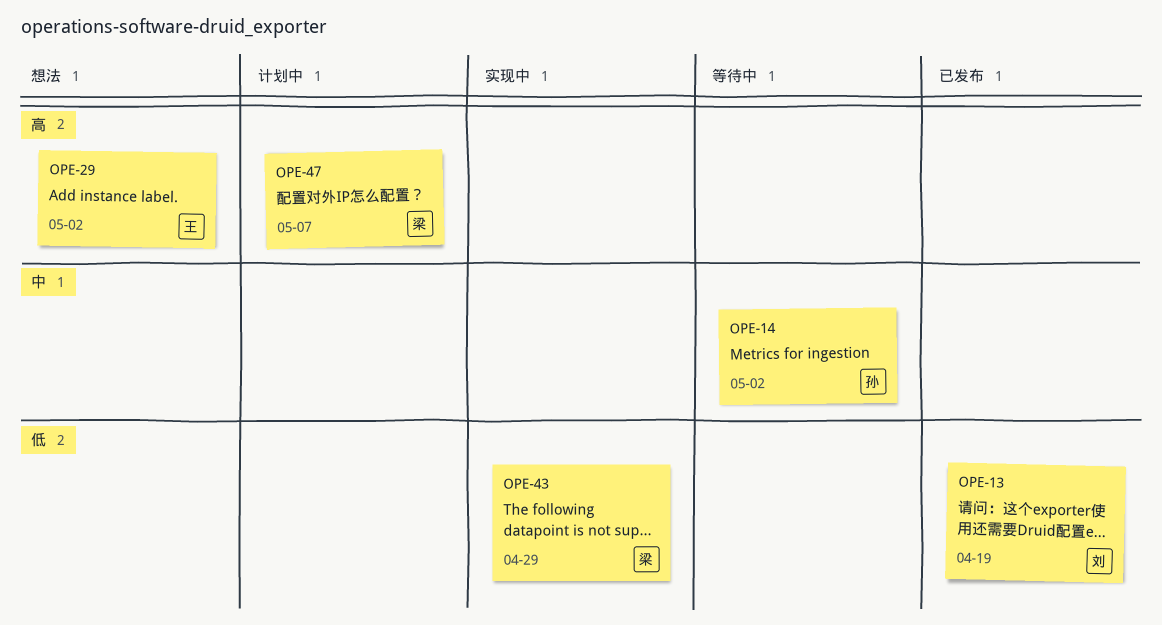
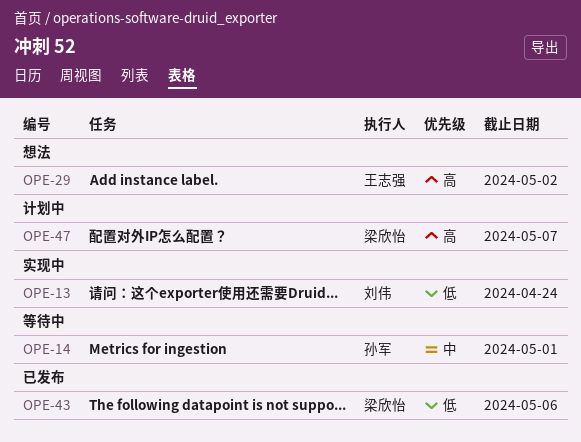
OPE-13, status: 已发布 -> 实现中
OPE-13, due: Apr 19 -> Apr 24
OPE-14, due: May 2 -> May 1
OPE-43, status: 实现中 -> 已发布
OPE-43, due: Apr 29 -> May 6

